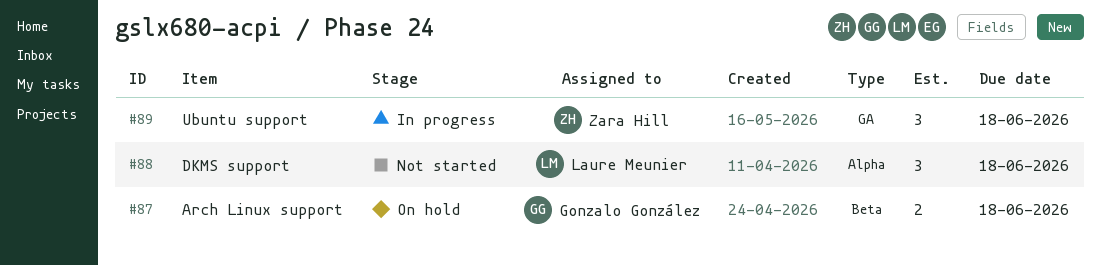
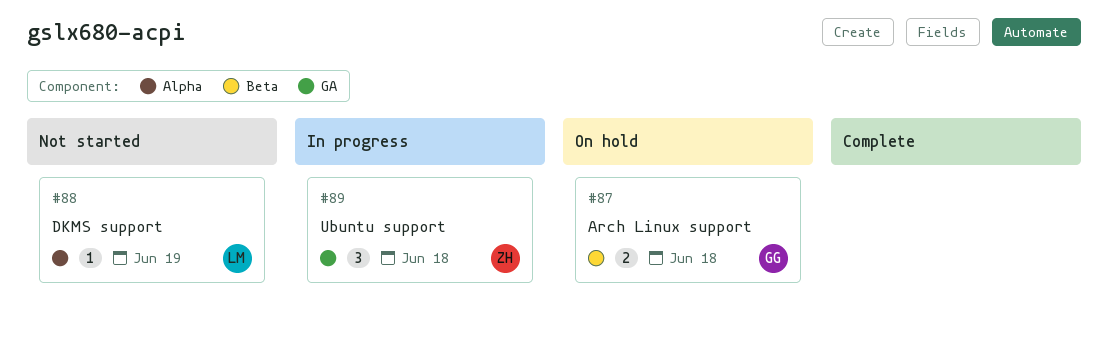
#88, estimate: 3 -> 1
#88, due: Jun 18 -> Jun 19

